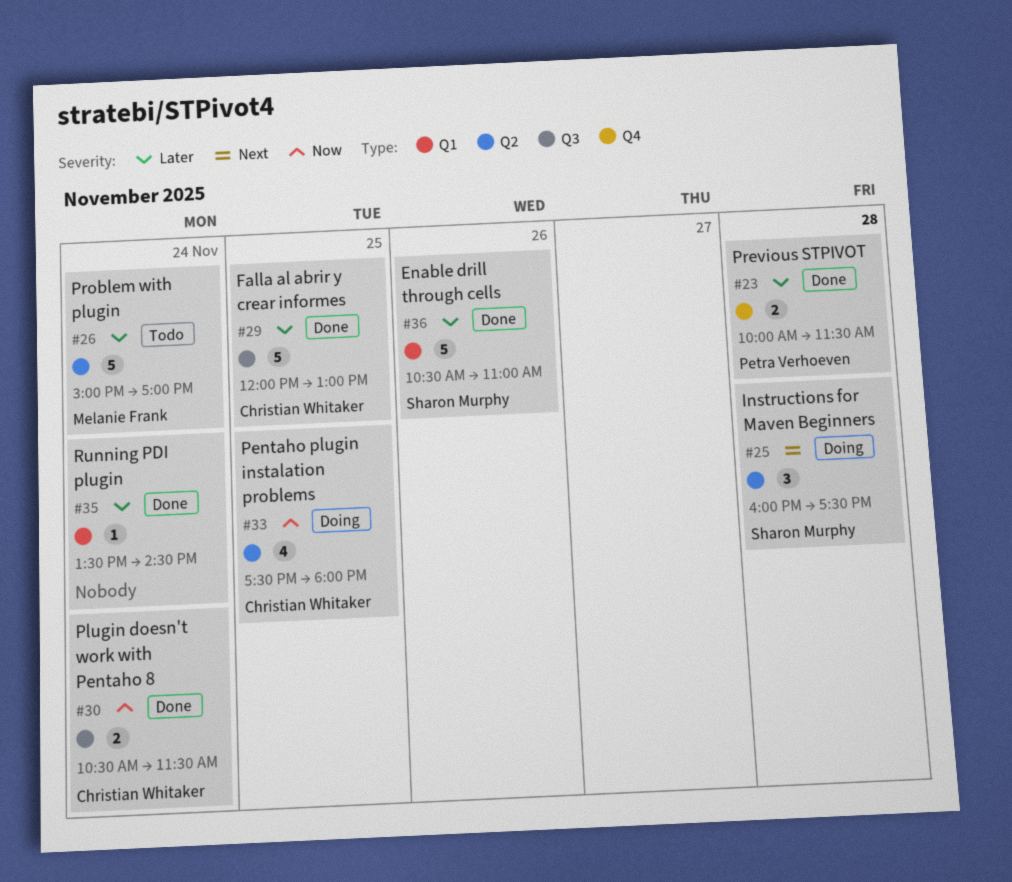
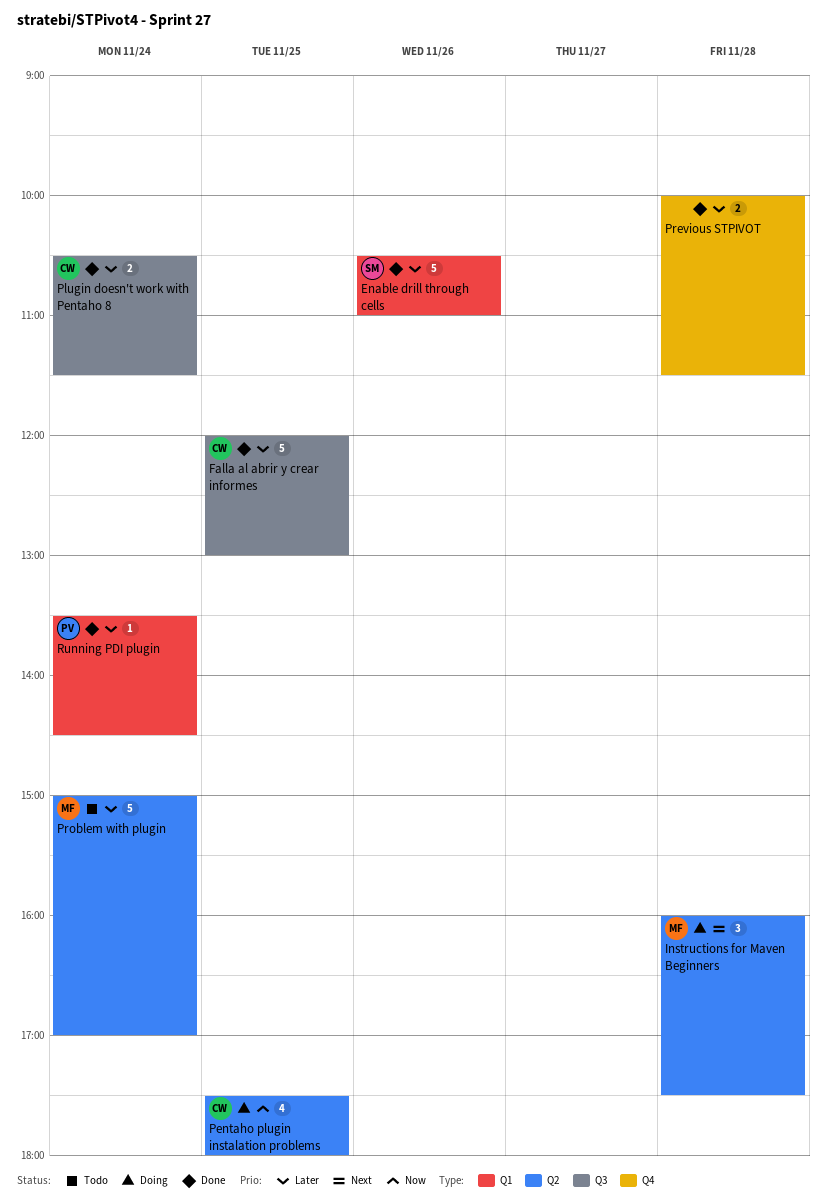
Instructions for Maven Beginners, owner: Sharon Murphy -> Melanie Frank
Plugin doesn't work with Pentaho 8, priority: Now -> Later
Previous STPIVOT, owner: Petra Verhoeven -> none
Running PDI plugin, owner: none -> Petra Verhoeven

